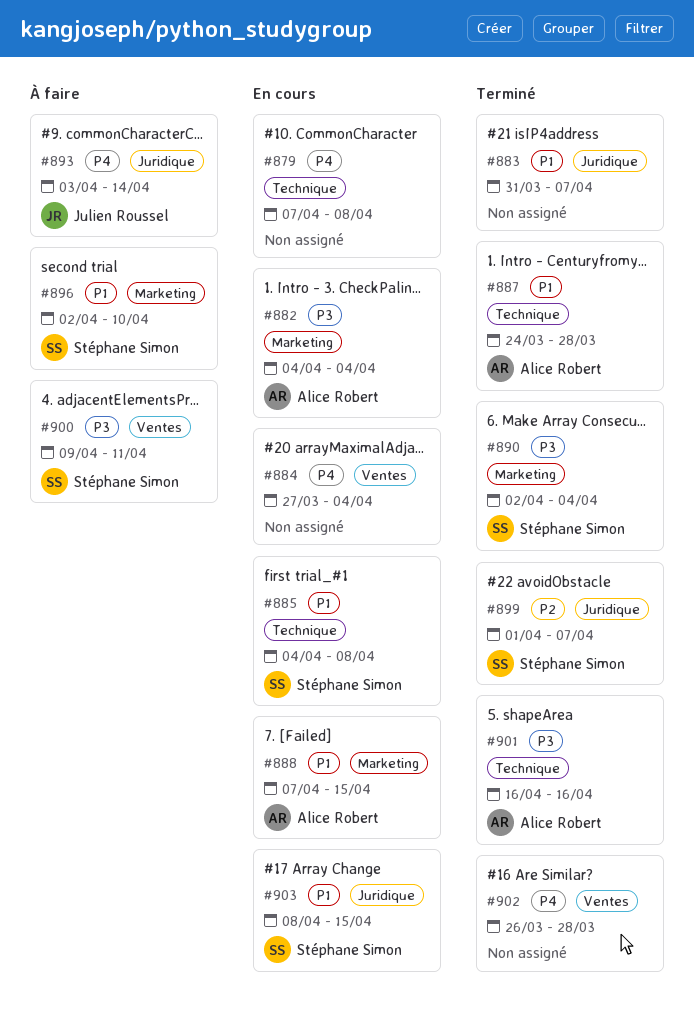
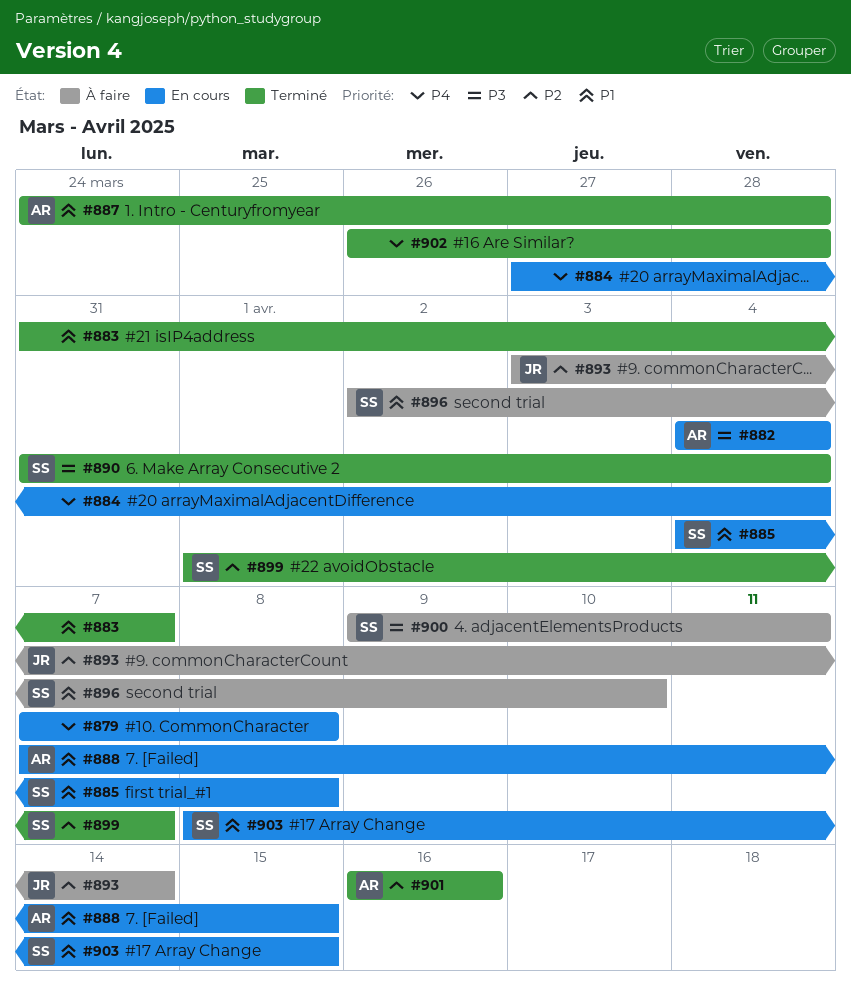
#890, start: Apr 2 -> Mar 31
#893, priority: P4 -> P2
#901, priority: P3 -> P2

